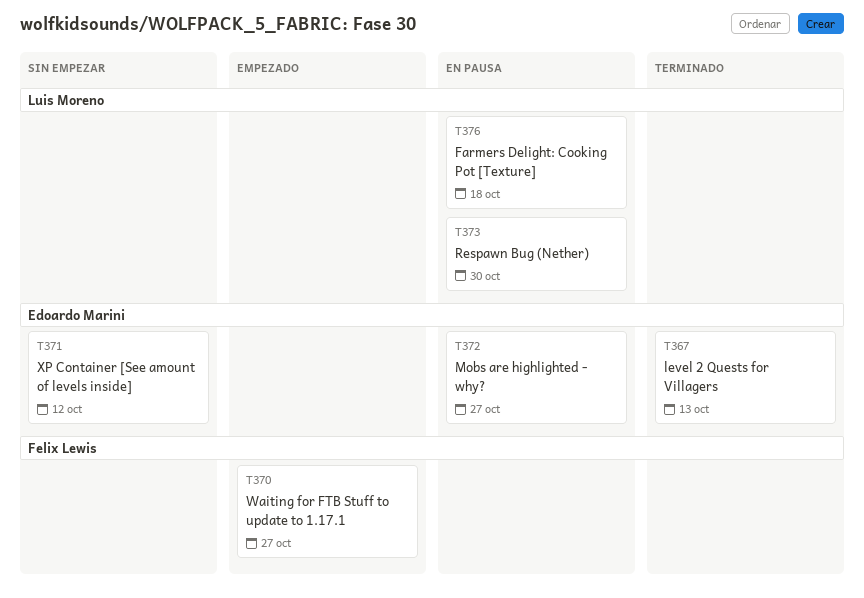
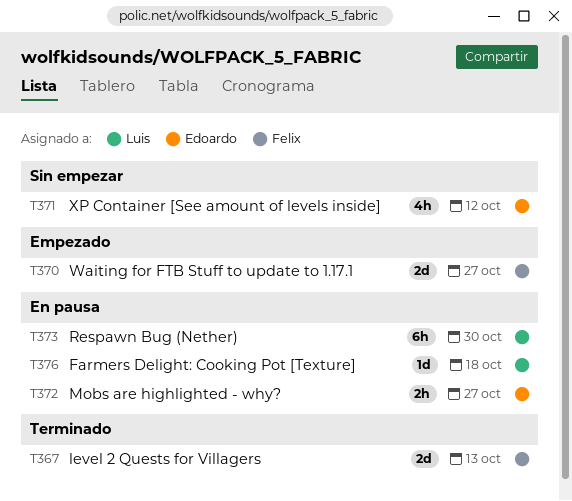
T367, owner: Edoardo Marini -> Felix Lewis

